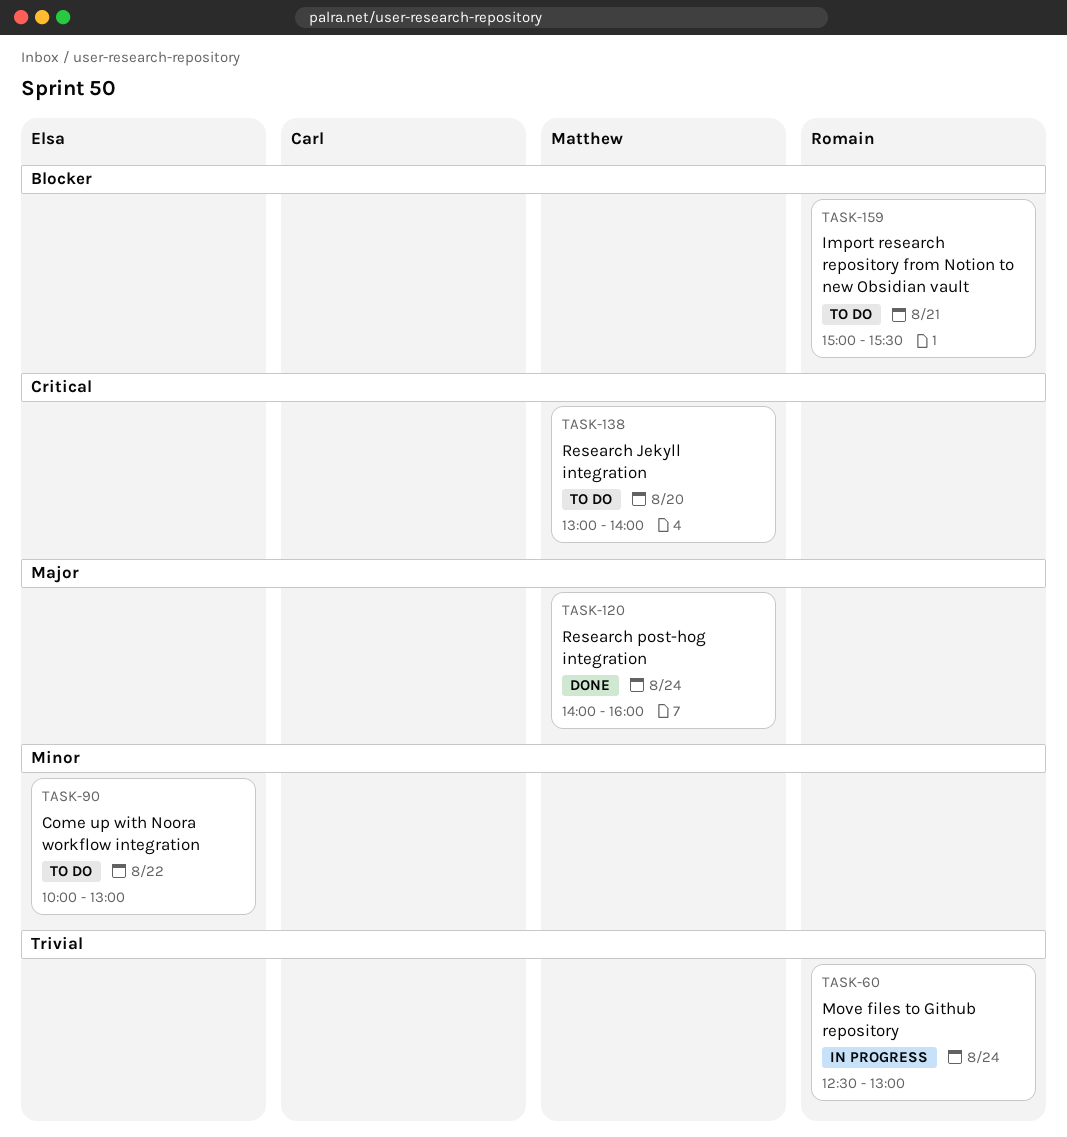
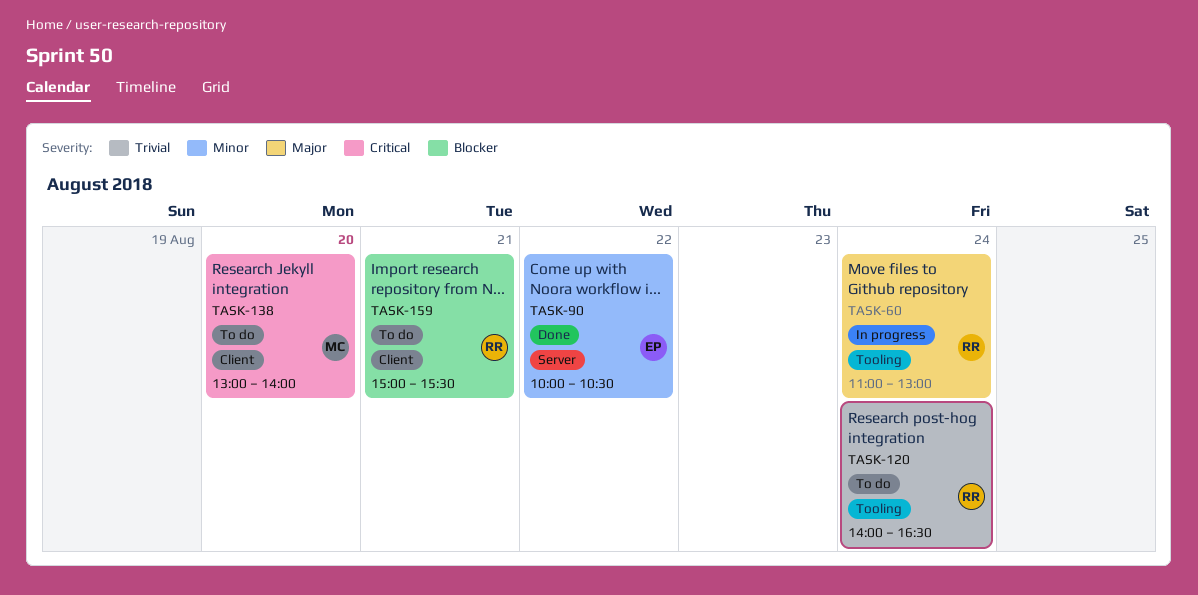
TASK-60, priority: Trivial -> Major
TASK-60, begins: 12:30 -> 11:00
TASK-90, status: To do -> Done
TASK-90, ends: 13:00 -> 10:30
TASK-120, status: Done -> To do
TASK-120, owner: Matthew -> Romain
TASK-120, priority: Major -> Trivial
TASK-120, ends: 16:00 -> 16:30

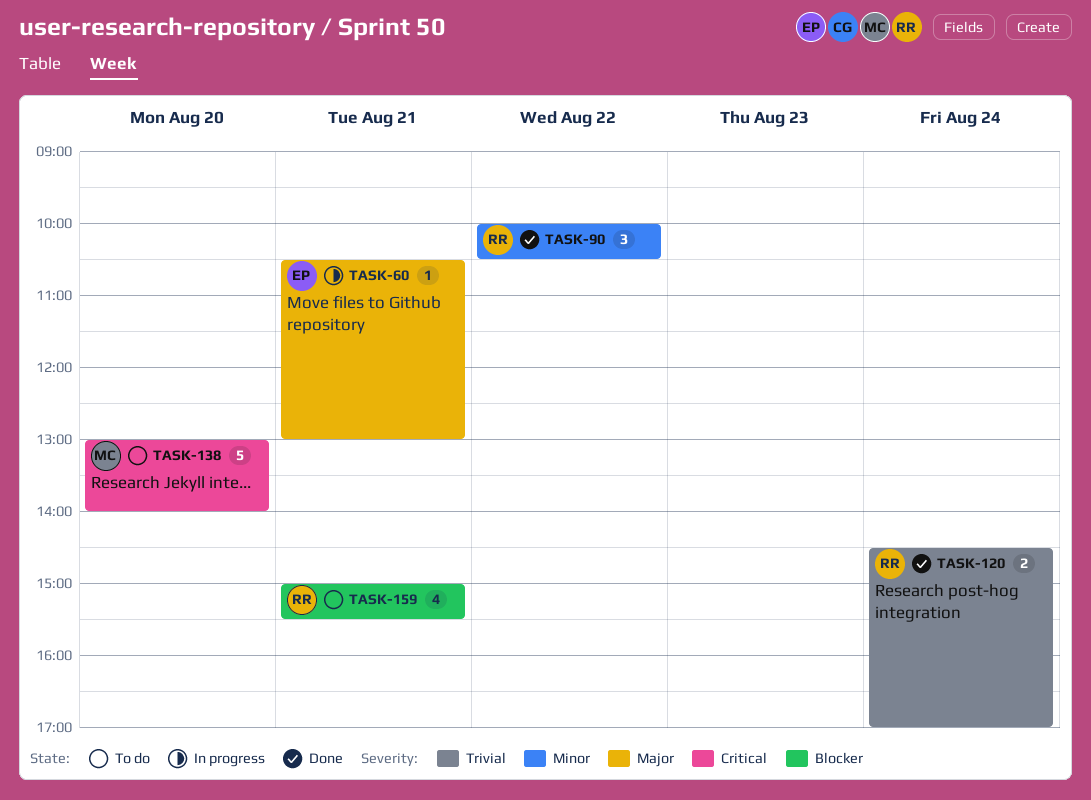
TASK-60, owner: RR -> EP
TASK-60, day: Aug 24 -> Aug 21
TASK-60, begins: 11:00 -> 10:30
TASK-90, owner: EP -> RR
TASK-120, status: To do -> Done
TASK-120, begins: 14:00 -> 14:30
TASK-120, ends: 16:30 -> 17:00

